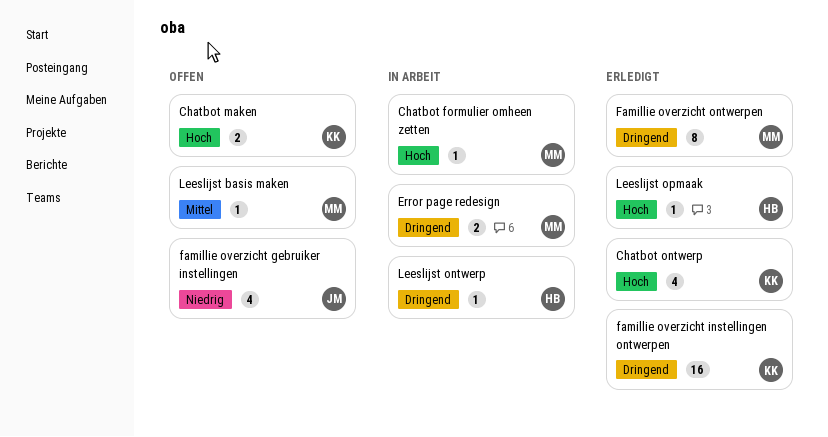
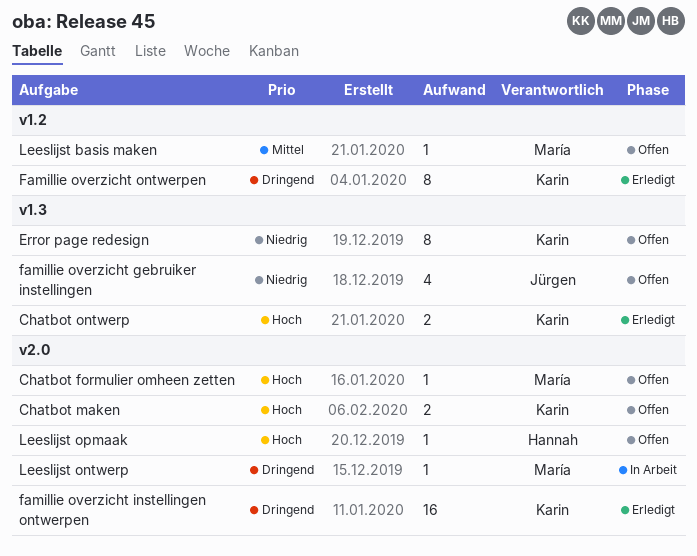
Chatbot formulier omheen zetten, status: In Arbeit -> Offen
Chatbot ontwerp, estimate: 4 -> 2
Error page redesign, status: In Arbeit -> Offen
Error page redesign, owner: María -> Karin
Error page redesign, priority: Dringend -> Niedrig
Error page redesign, estimate: 2 -> 8
Famillie overzicht ontwerpen, owner: María -> Karin
Leeslijst ontwerp, owner: Hannah -> María
Leeslijst opmaak, status: Erledigt -> Offen

